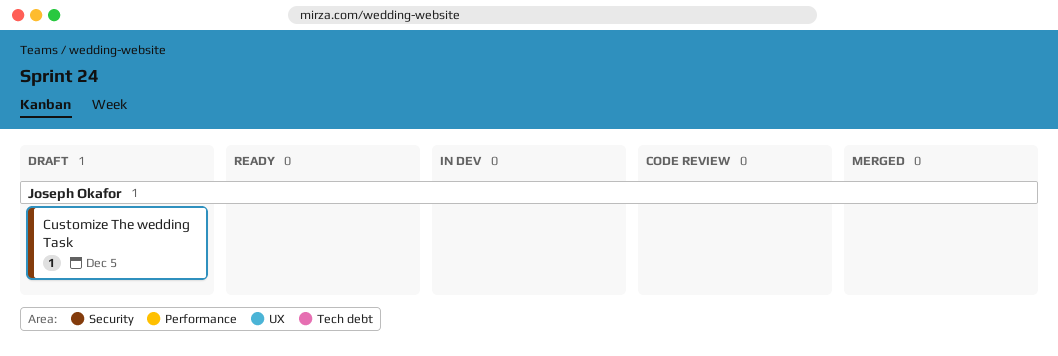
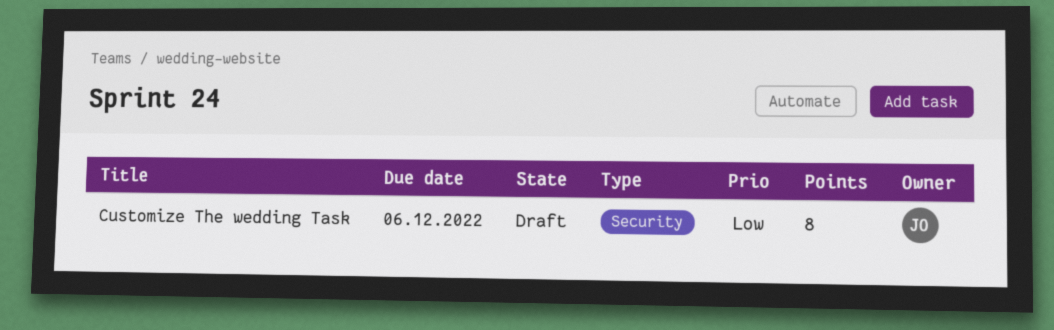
Customize The wedding Task, estimate: 1 -> 8
Customize The wedding Task, due: Dec 5 -> Dec 6

